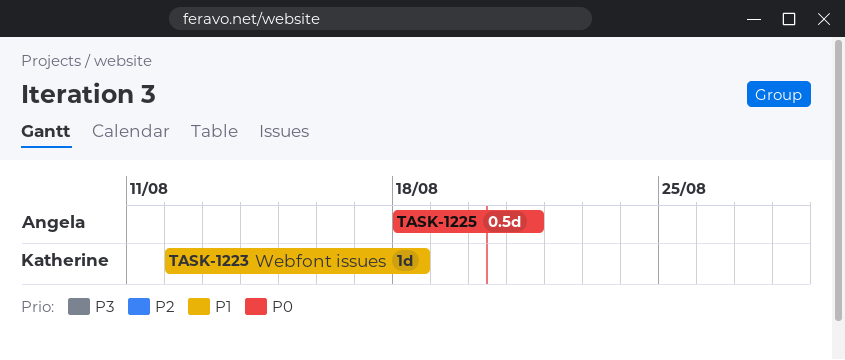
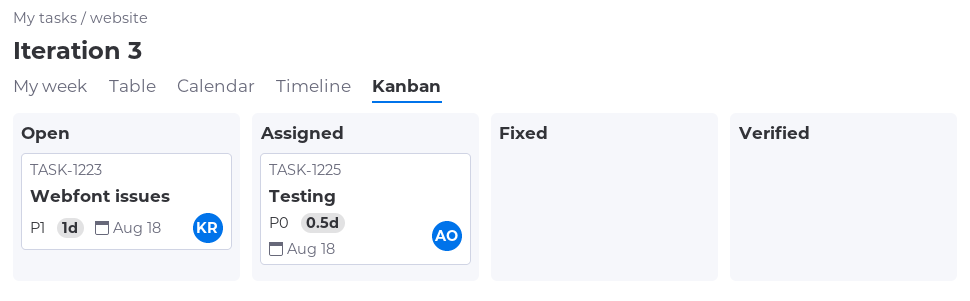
TASK-1225, due: Aug 21 -> Aug 18

